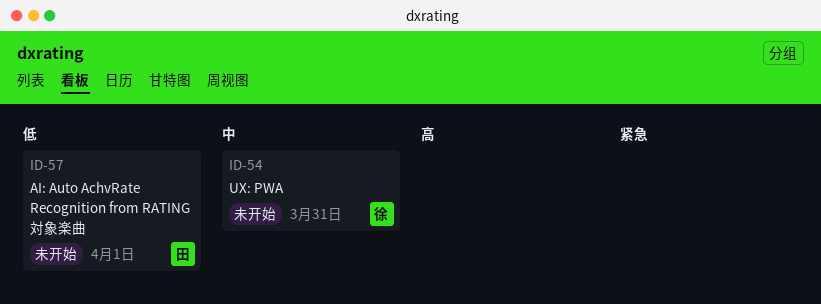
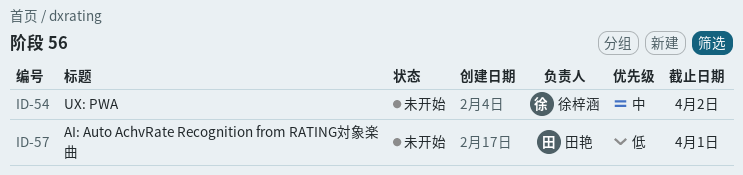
ID-54, due: Mar 31 -> Apr 2

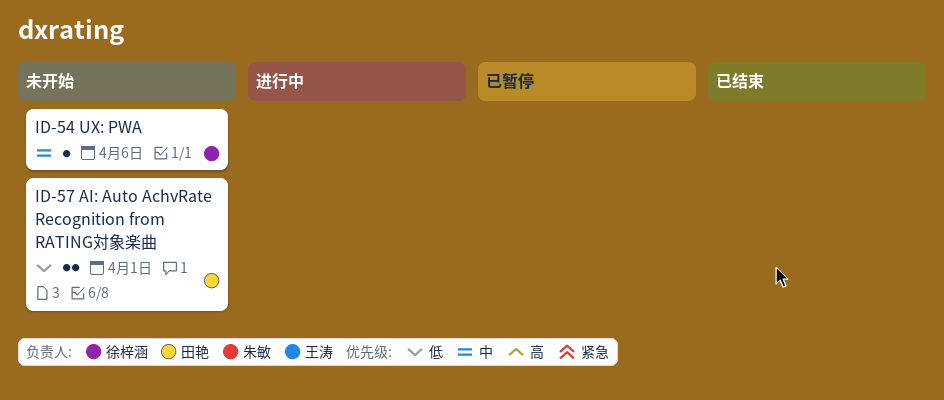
ID-54, due: Apr 2 -> Apr 6

